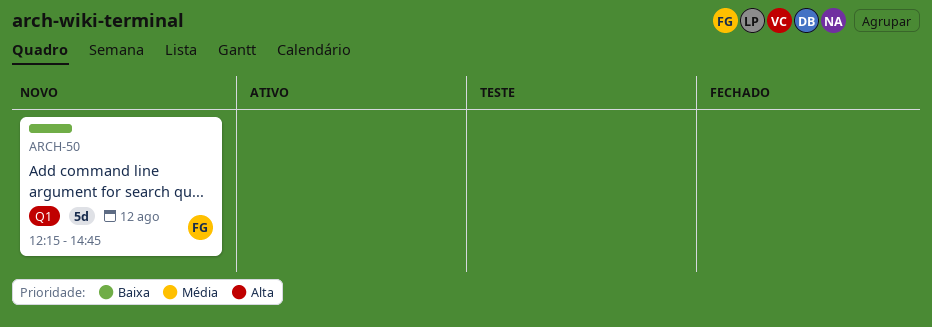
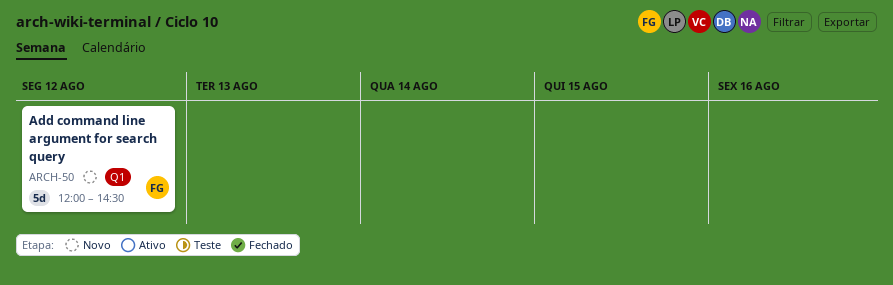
ARCH-50, begins: 12:15 -> 12:00
ARCH-50, ends: 14:45 -> 14:30

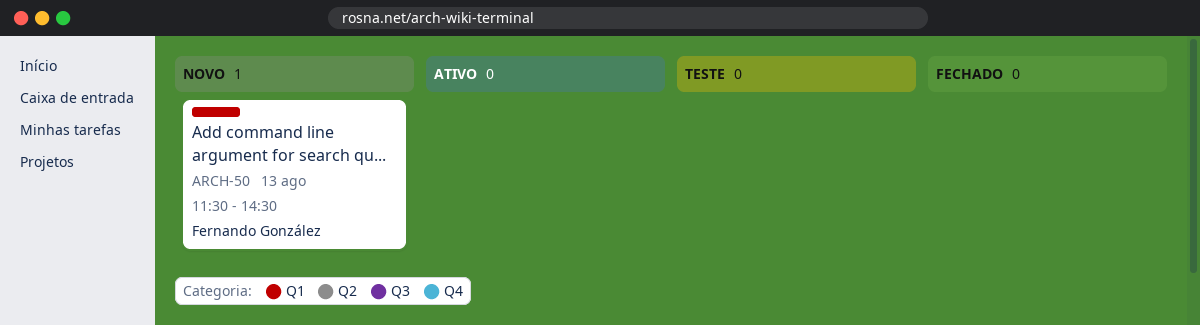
ARCH-50, day: Aug 12 -> Aug 13
ARCH-50, begins: 12:00 -> 11:30

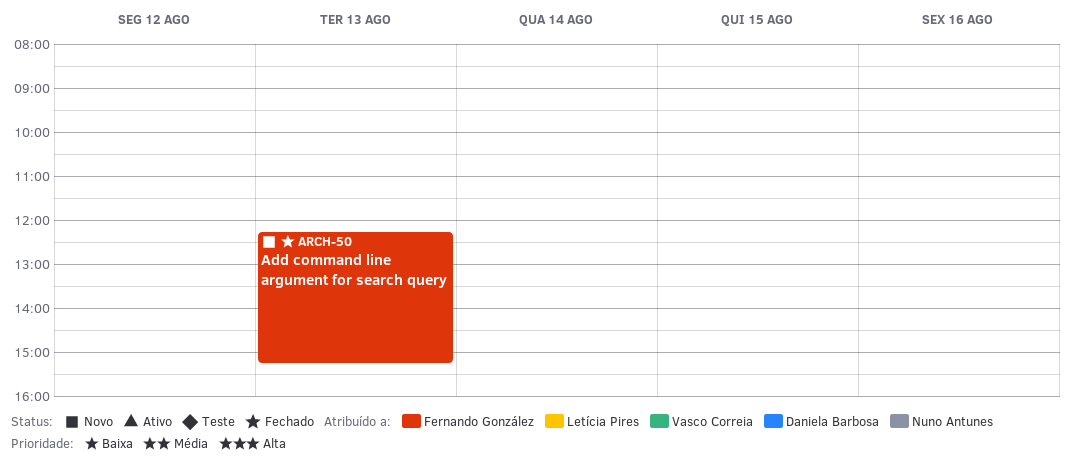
ARCH-50, begins: 11:30 -> 12:15
ARCH-50, ends: 14:30 -> 15:15

